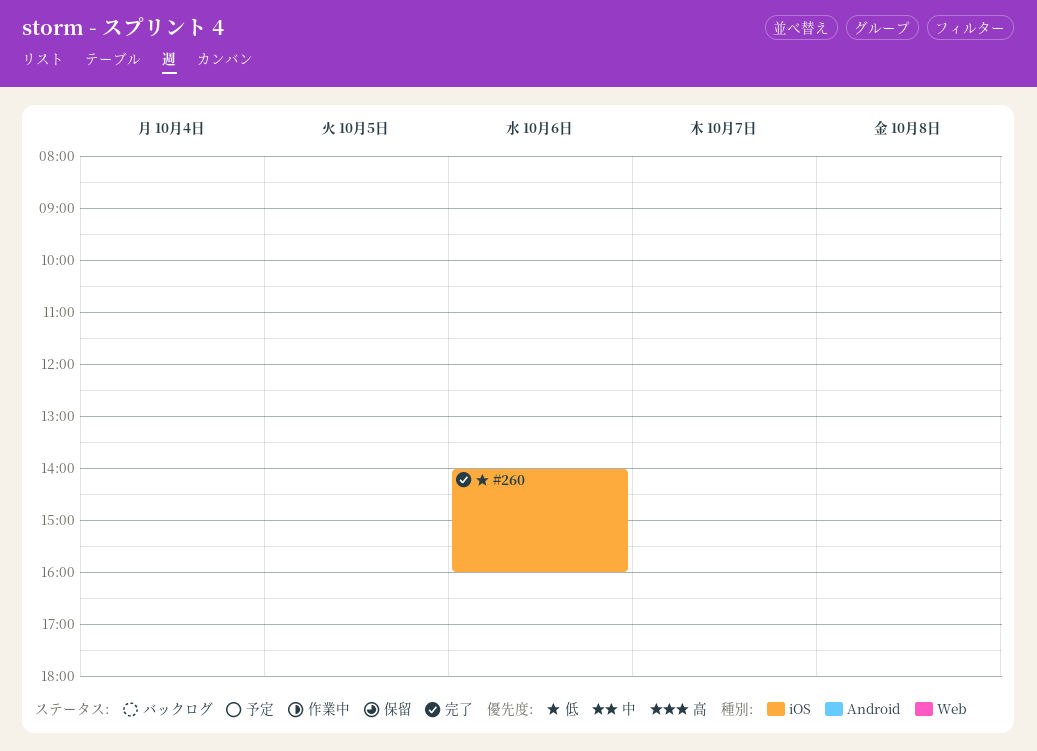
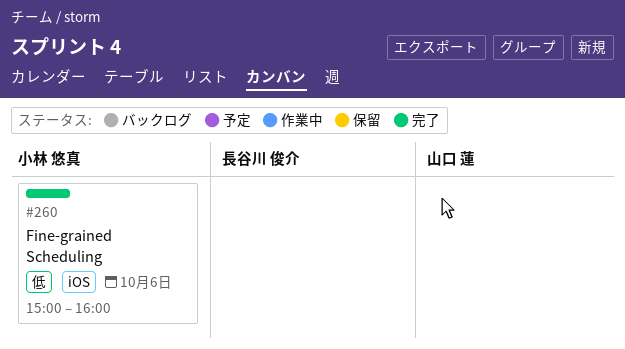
#260, begins: 14:00 -> 15:00

